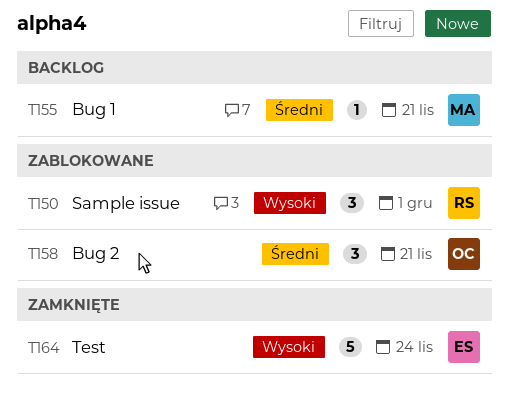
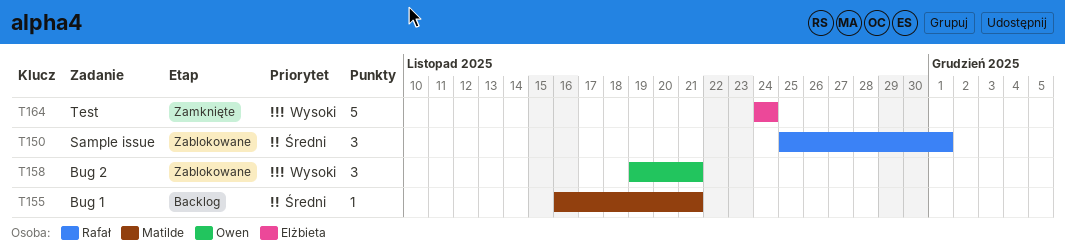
T150, priority: Wysoki -> Średni
T158, priority: Średni -> Wysoki

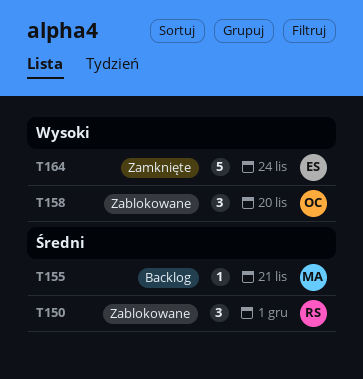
T158, due: Nov 21 -> Nov 20

